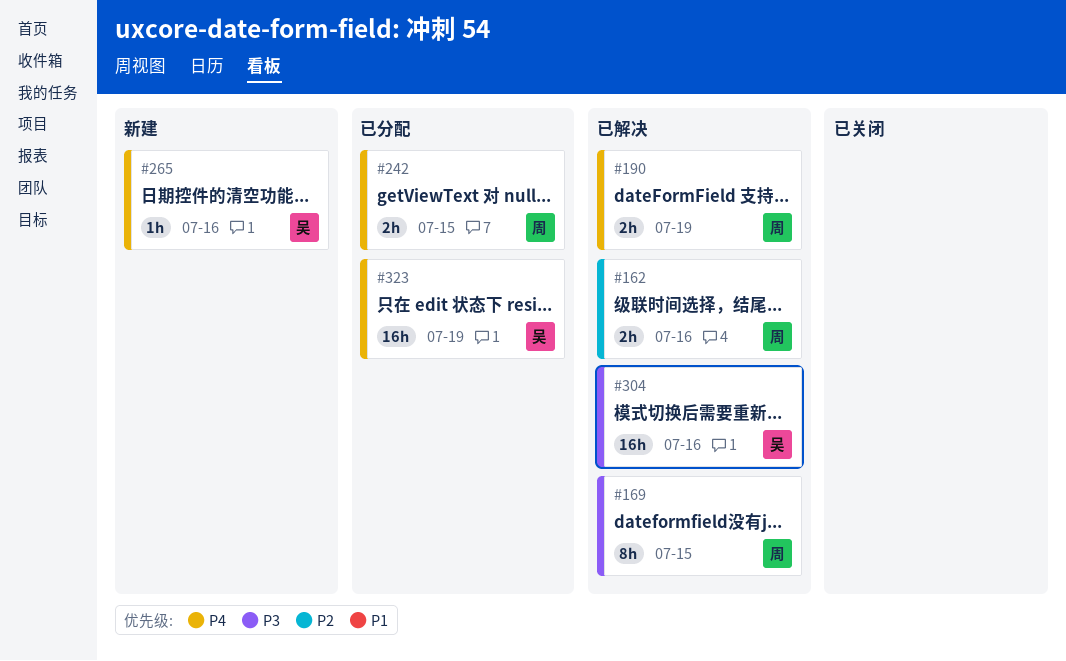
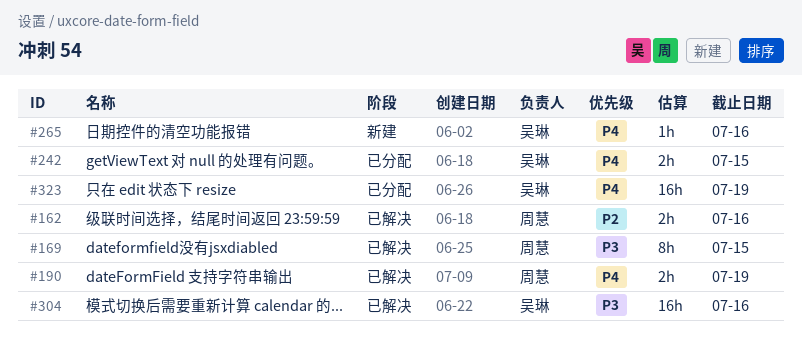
#242, owner: 周慧 -> 吴琳

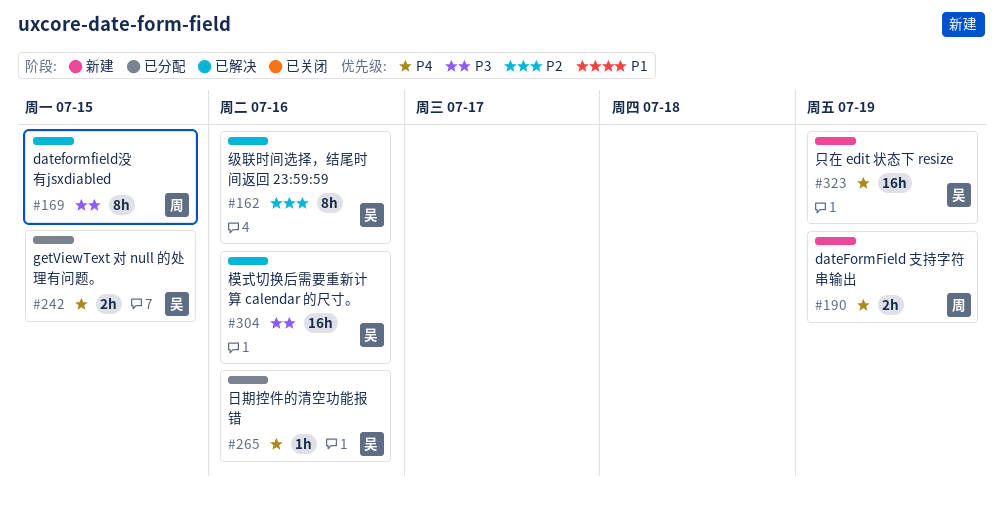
#162, owner: 周慧 -> 吴琳
#162, estimate: 2h -> 8h
#190, status: 已解决 -> 新建
#265, status: 新建 -> 已分配
#323, status: 已分配 -> 新建

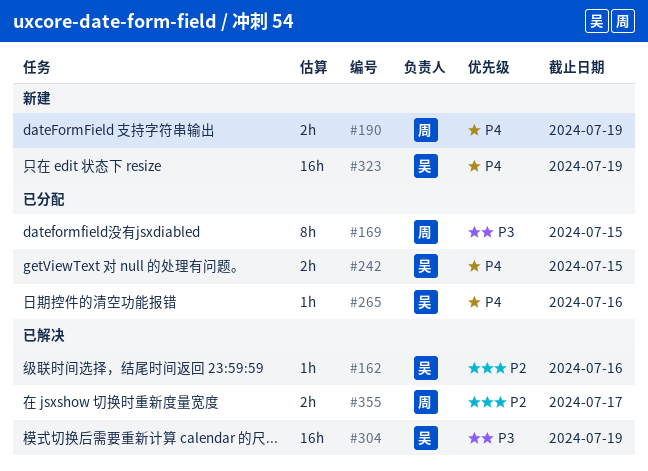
#162, estimate: 8h -> 1h
#169, status: 已解决 -> 已分配
#304, due: Jul 16 -> Jul 19
#355: none -> present

